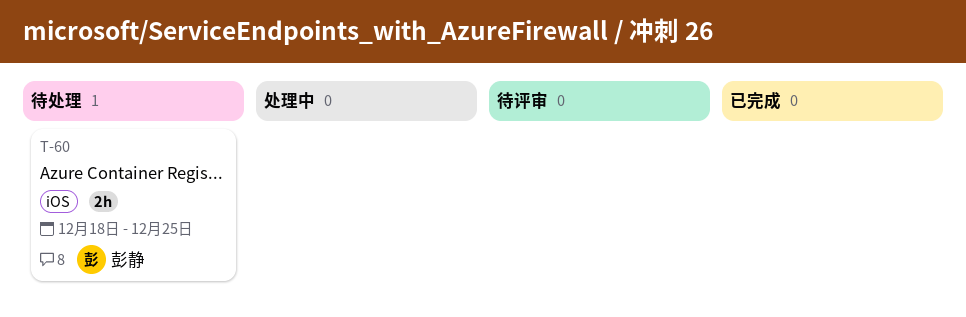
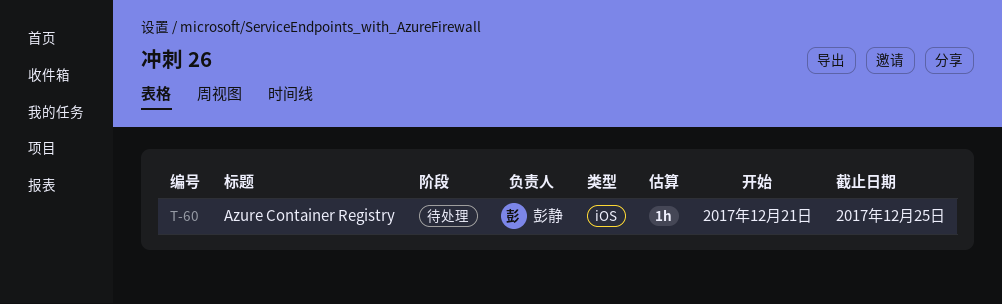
T-60, estimate: 2h -> 1h
T-60, start: Dec 18 -> Dec 21

